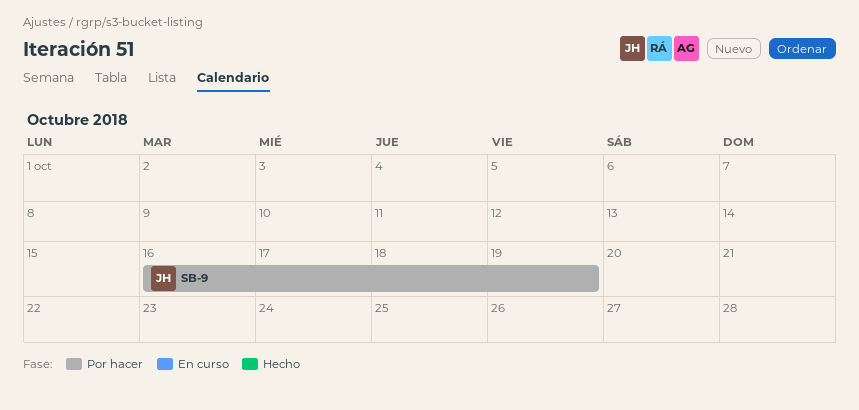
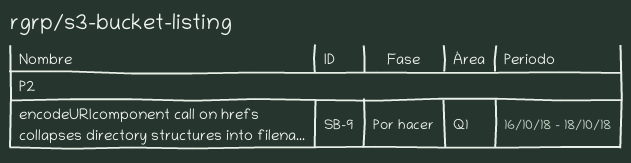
SB-9, due: Oct 19 -> Oct 18

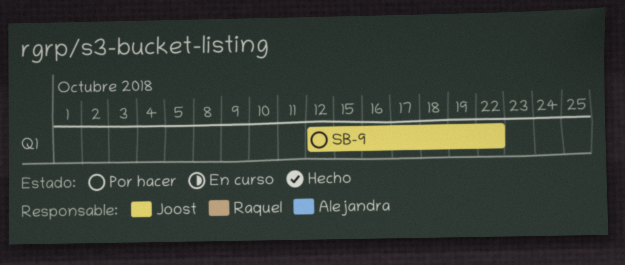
SB-9, start: Oct 16 -> Oct 12
SB-9, due: Oct 18 -> Oct 22

